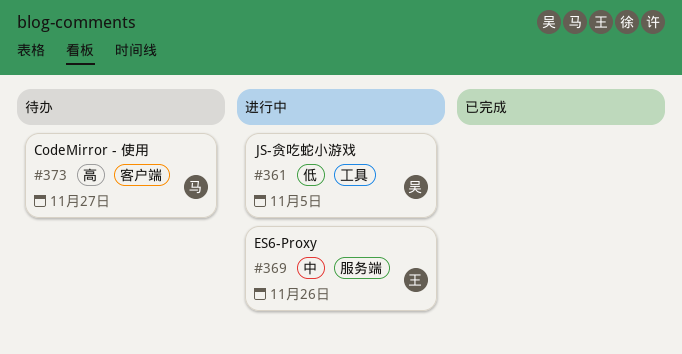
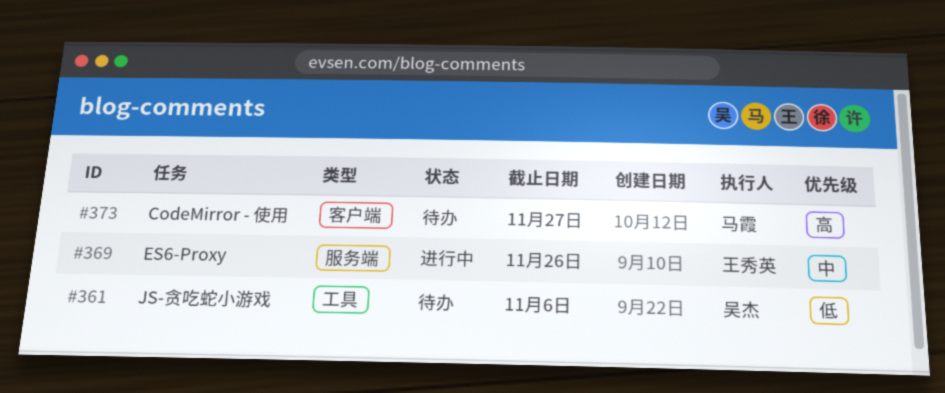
#361, status: 进行中 -> 待办
#361, due: Nov 5 -> Nov 6

